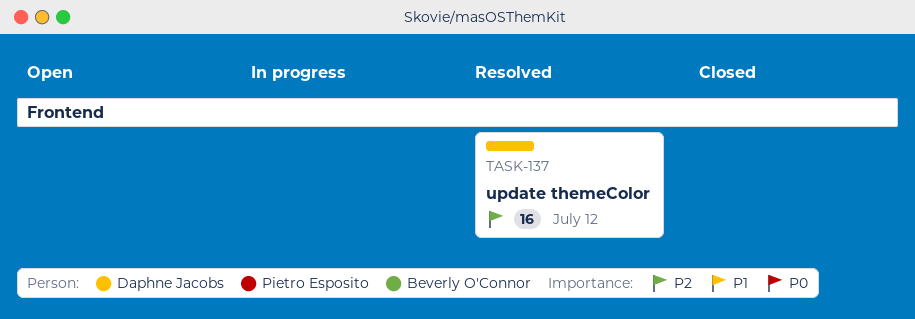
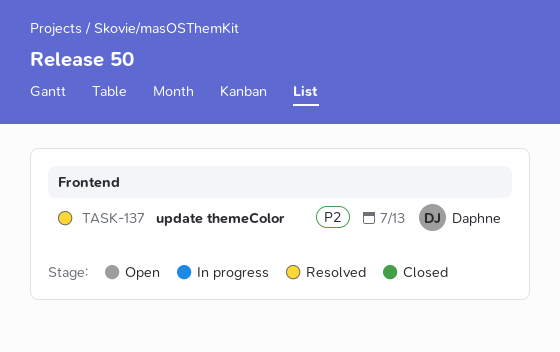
TASK-137, due: Jul 12 -> Jul 13

